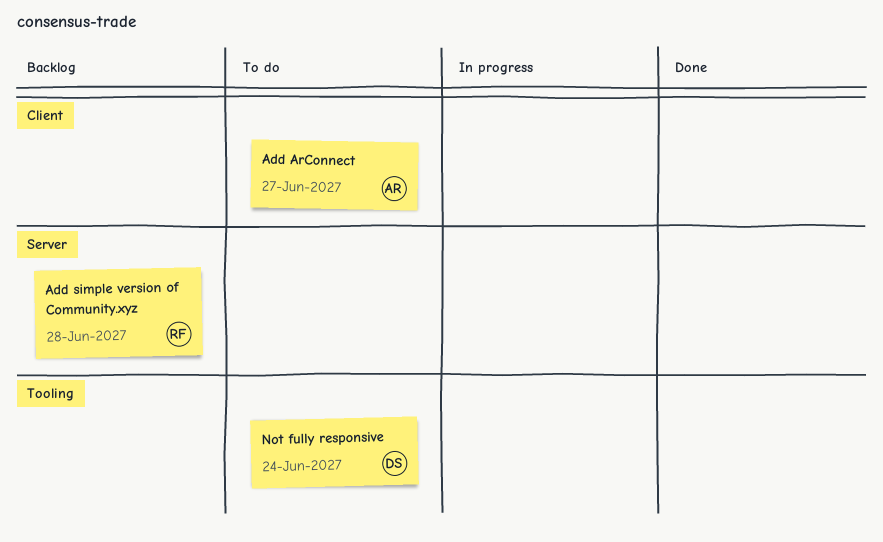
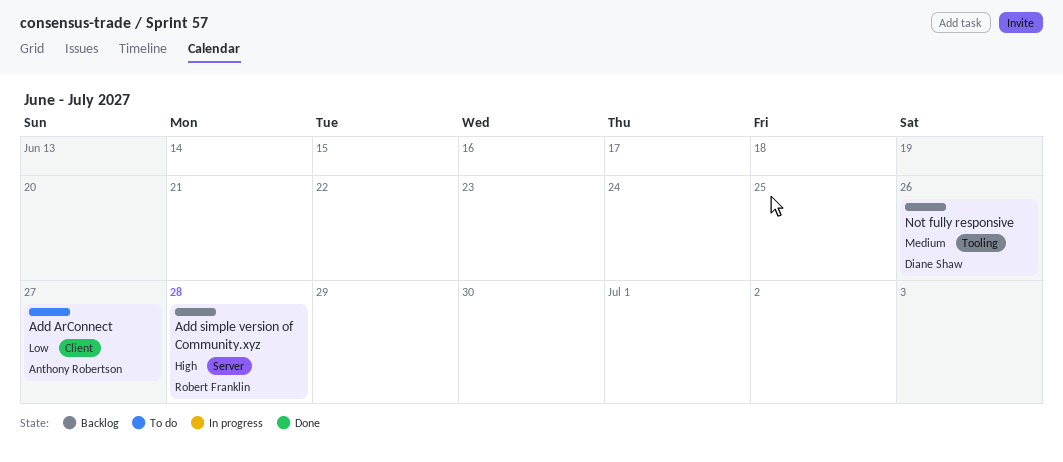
Not fully responsive, status: To do -> Backlog
Not fully responsive, due: Jun 24 -> Jun 26

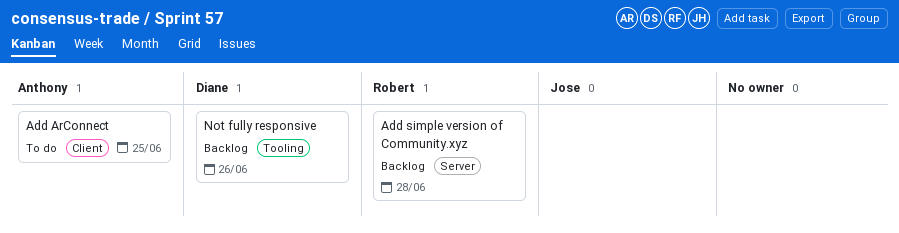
Add ArConnect, due: Jun 27 -> Jun 25

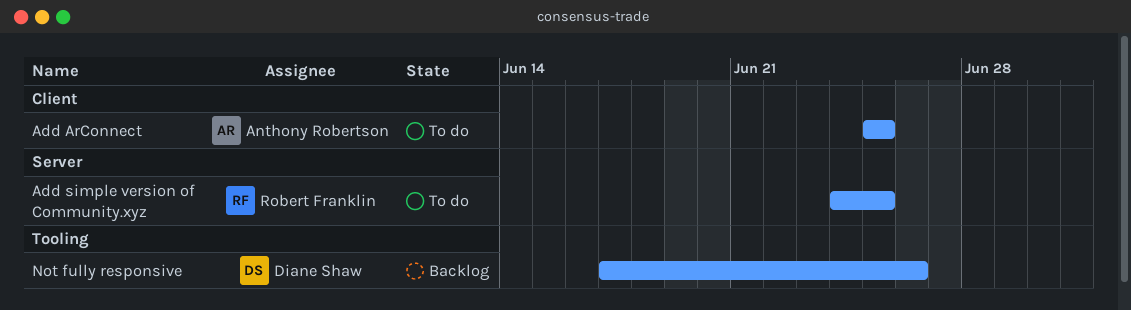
Add simple version of Community.xyz, status: Backlog -> To do
Add simple version of Community.xyz, due: Jun 28 -> Jun 25

